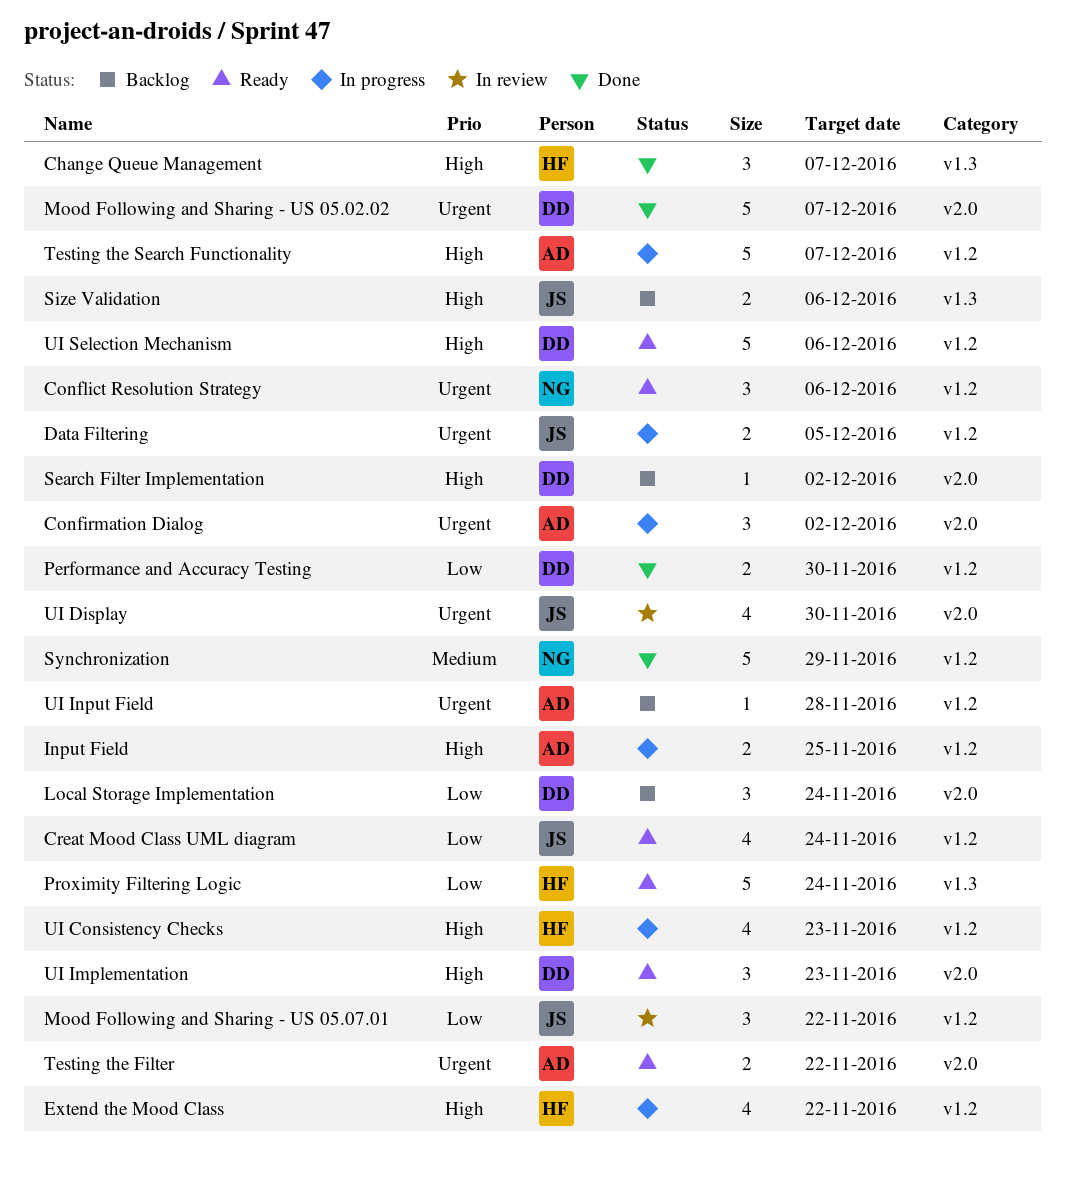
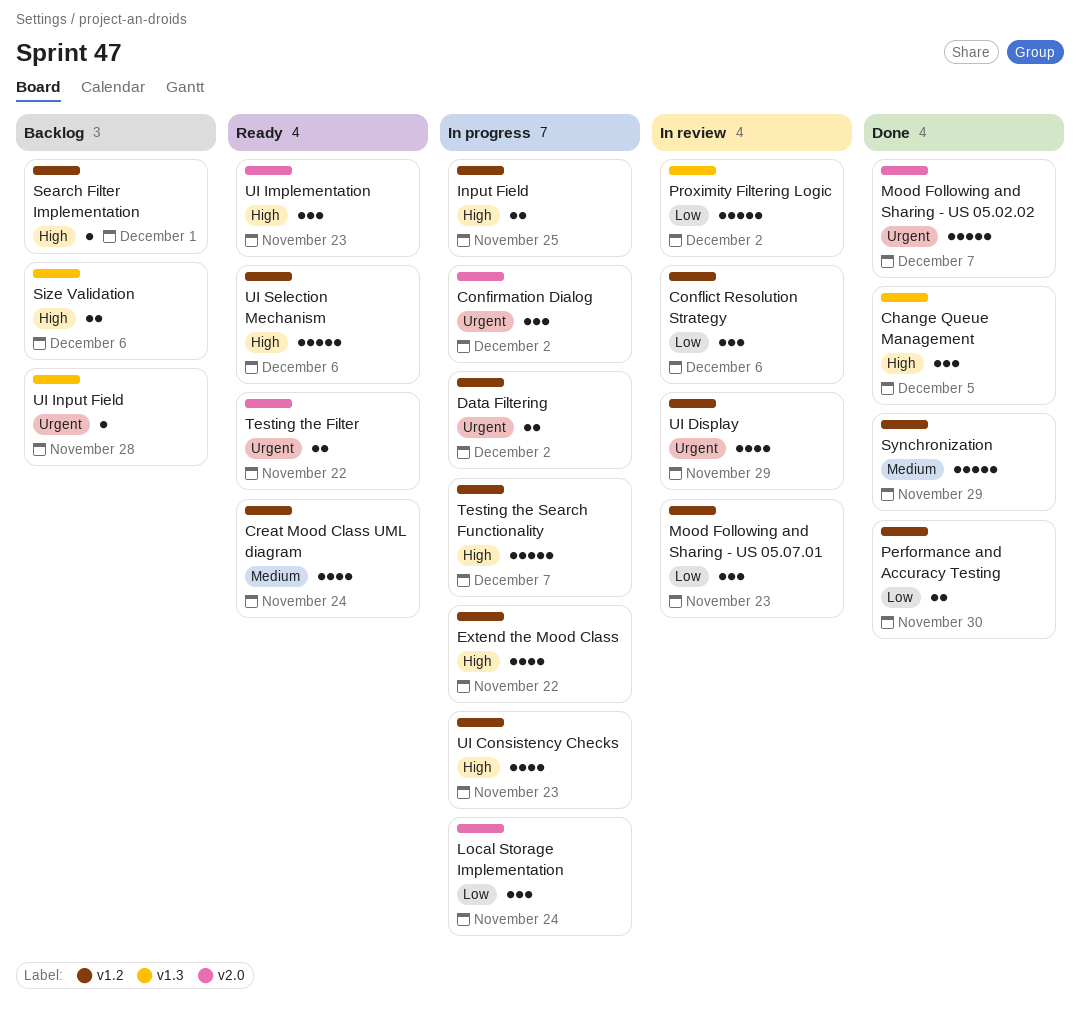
Change Queue Management, due: Dec 7 -> Dec 5
Conflict Resolution Strategy, status: Ready -> In review
Conflict Resolution Strategy, priority: Urgent -> Low
Creat Mood Class UML diagram, priority: Low -> Medium
Data Filtering, due: Dec 5 -> Dec 2
Local Storage Implementation, status: Backlog -> In progress
Mood Following and Sharing - US 05.07.01, due: Nov 22 -> Nov 23
Proximity Filtering Logic, status: Ready -> In review
Proximity Filtering Logic, due: Nov 24 -> Dec 2
Search Filter Implementation, label: v2.0 -> v1.2
Search Filter Implementation, due: Dec 2 -> Dec 1
UI Display, label: v2.0 -> v1.2
UI Display, due: Nov 30 -> Nov 29
UI Input Field, label: v1.2 -> v1.3

